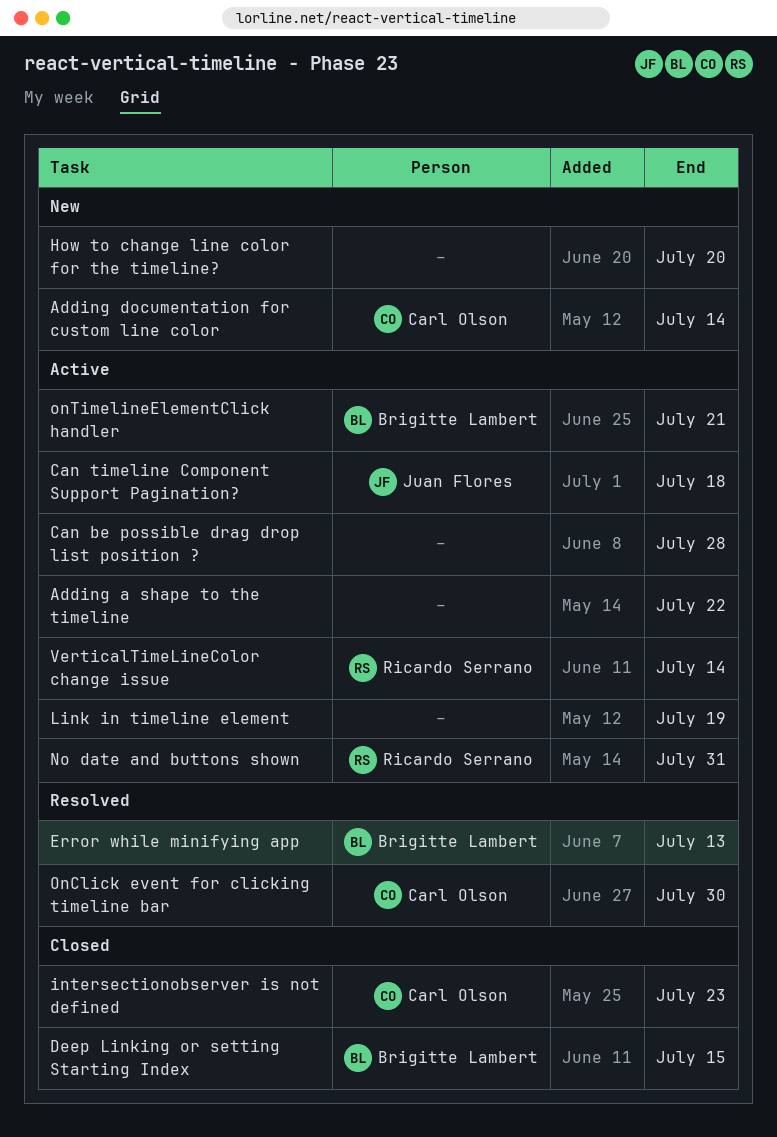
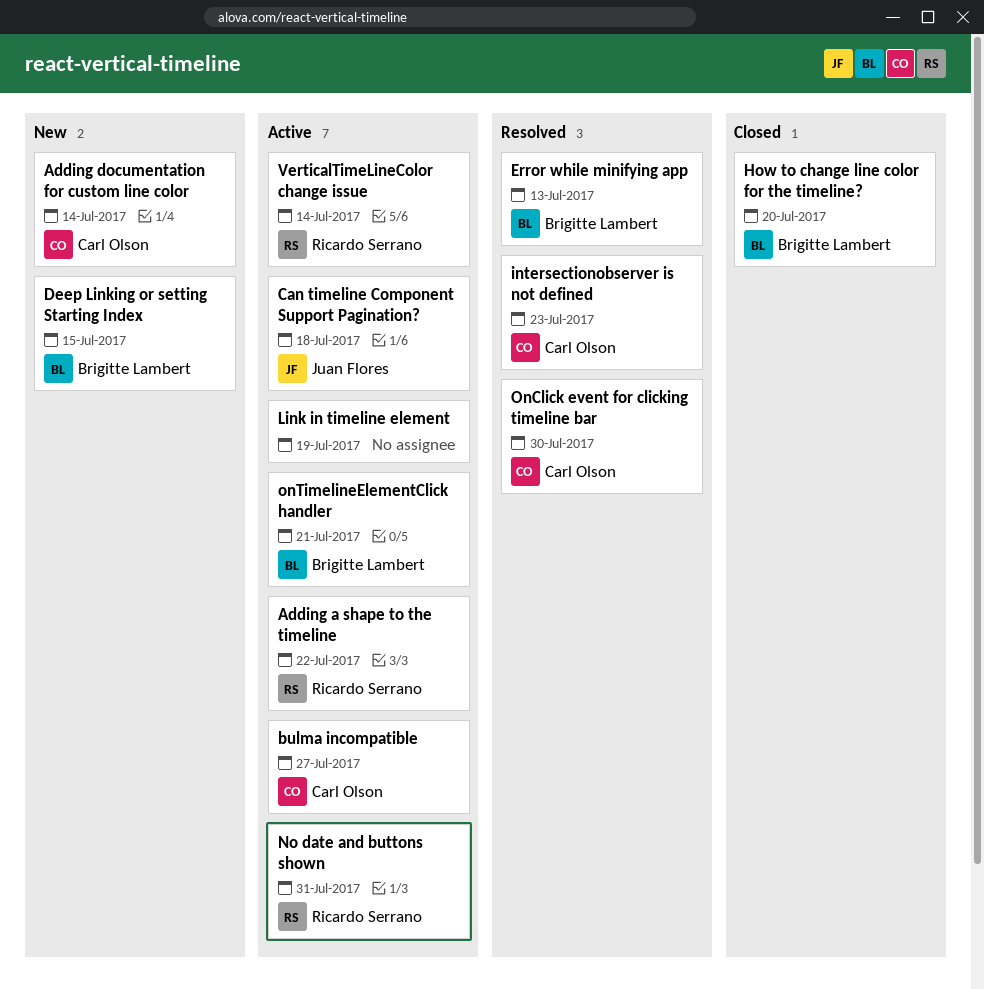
Adding a shape to the timeline, owner: none -> Ricardo Serrano
bulma incompatible: none -> present
Can be possible drag drop list position ?: present -> none
Deep Linking or setting Starting Index, status: Closed -> New
How to change line color for the timeline?, status: New -> Closed
How to change line color for the timeline?, owner: none -> Brigitte Lambert
intersectionobserver is not defined, status: Closed -> Resolved

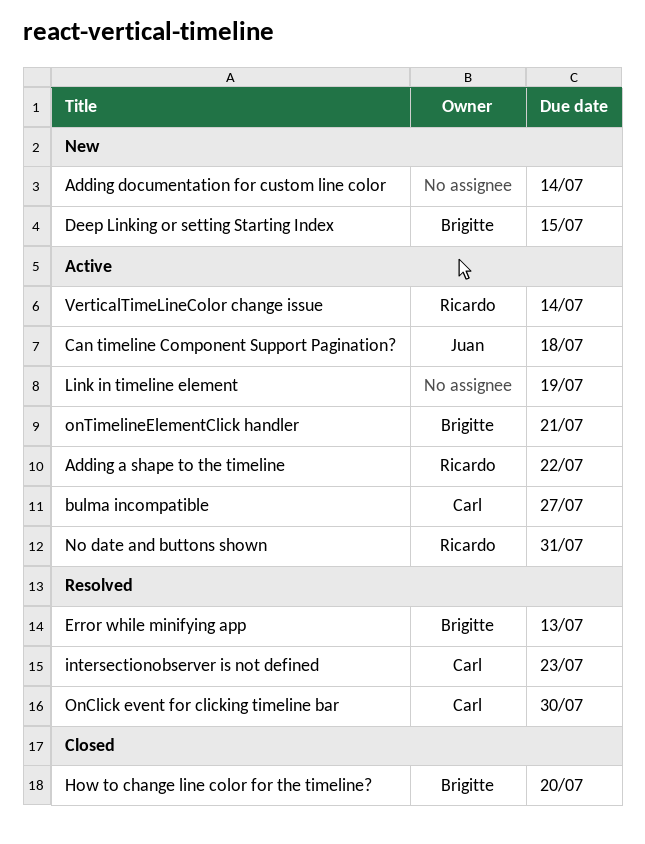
Adding documentation for custom line color, owner: Carl Olson -> none

